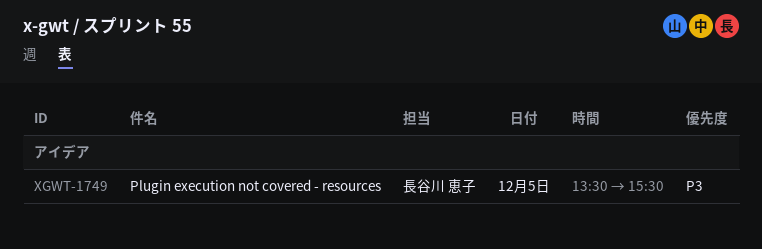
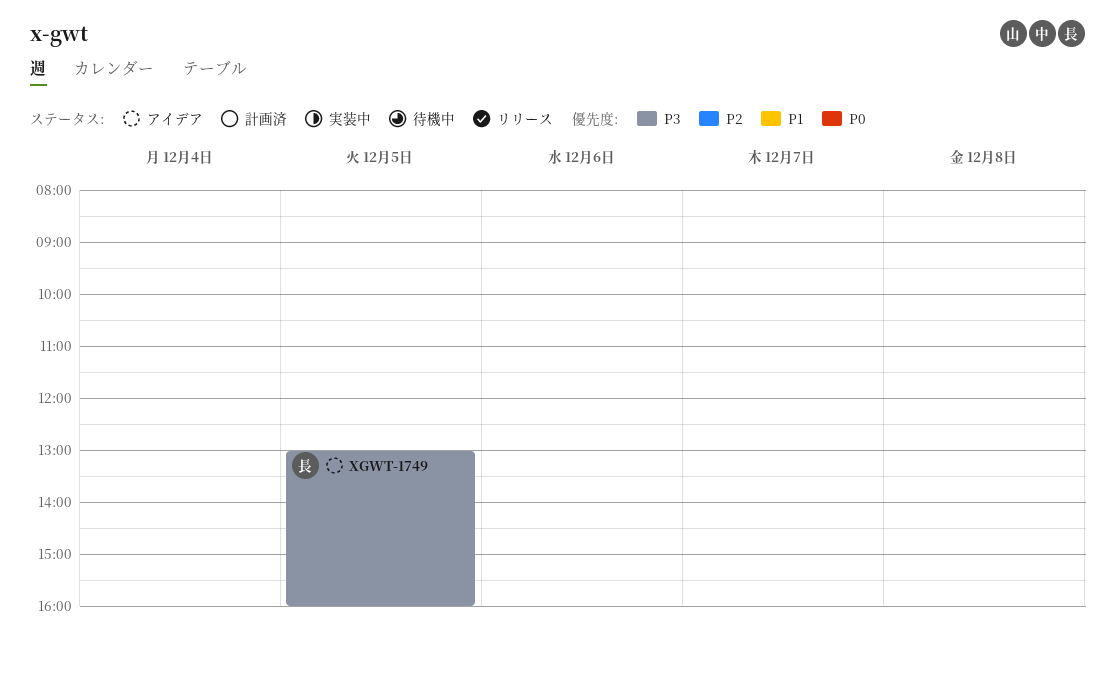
XGWT-1749, begins: 13:30 -> 13:00
XGWT-1749, ends: 15:30 -> 16:00

